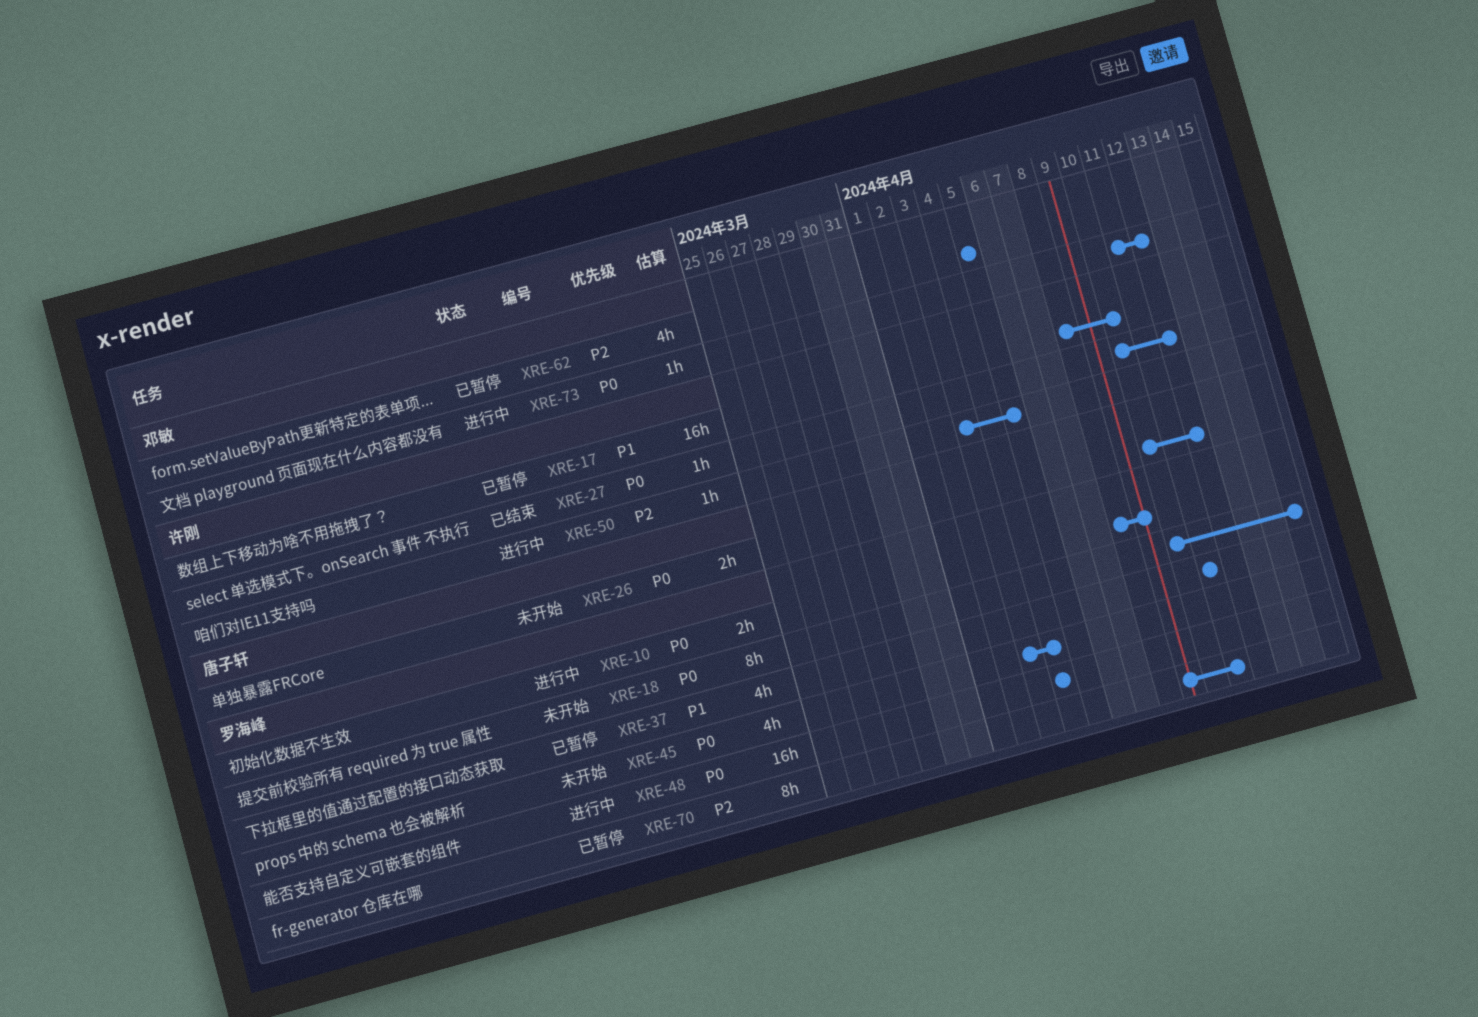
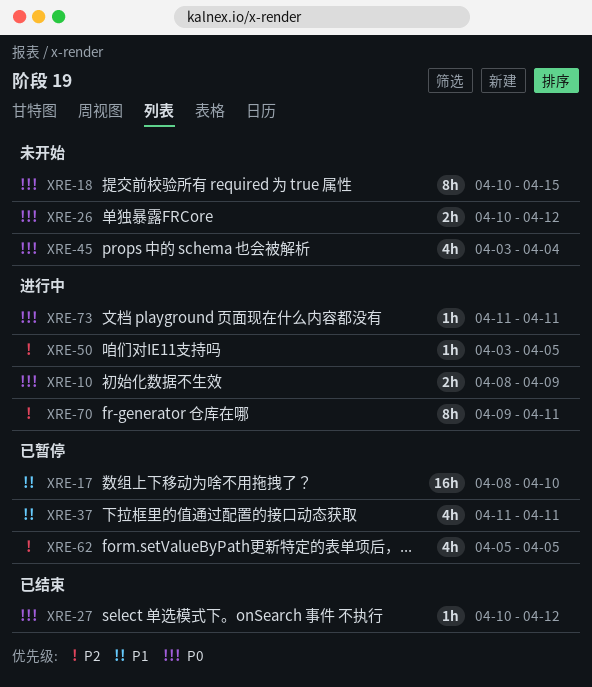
XRE-48: present -> none
XRE-70, status: 已暂停 -> 进行中
XRE-73, due: Apr 12 -> Apr 11

